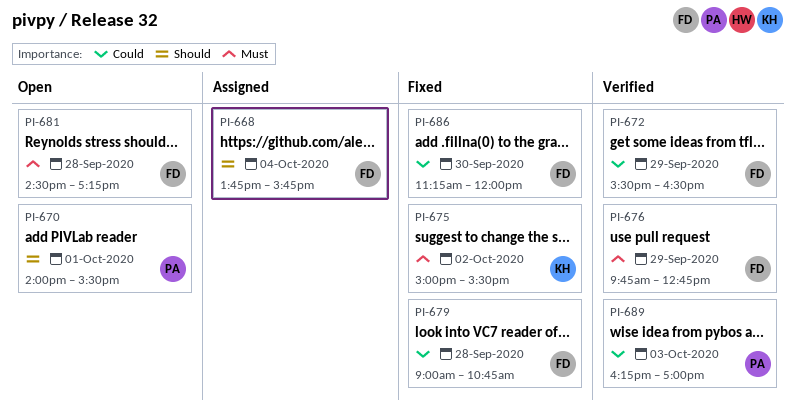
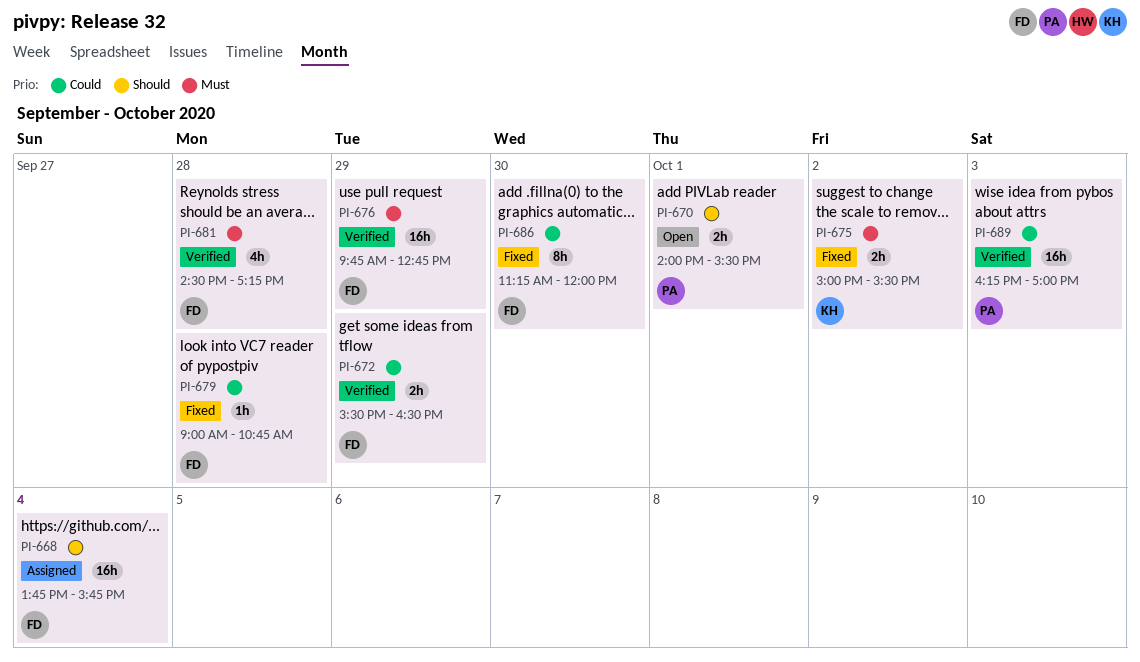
PI-681, status: Open -> Verified

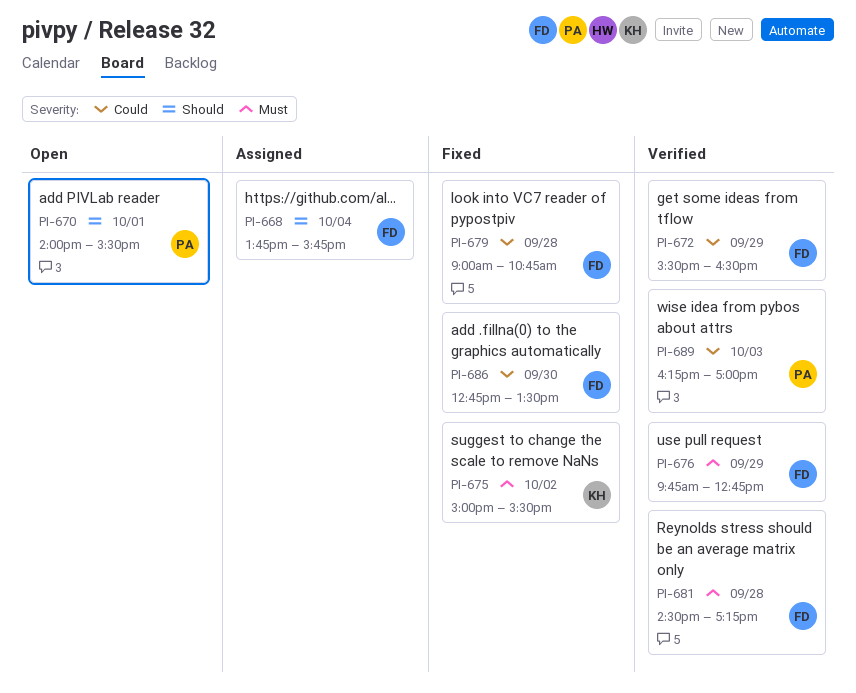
PI-686, begins: 11:15 -> 12:45
PI-686, ends: 12:00 -> 13:30

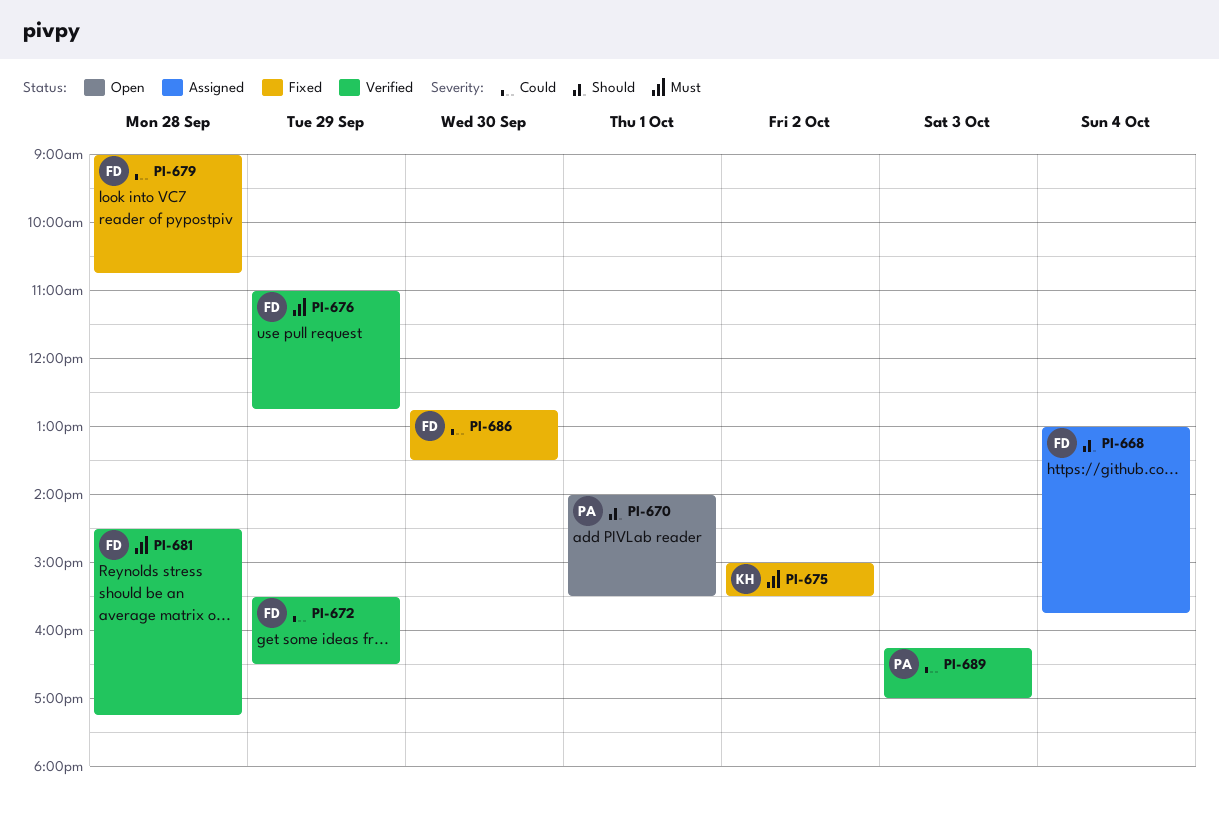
PI-668, begins: 13:45 -> 13:00
PI-676, begins: 09:45 -> 11:00

